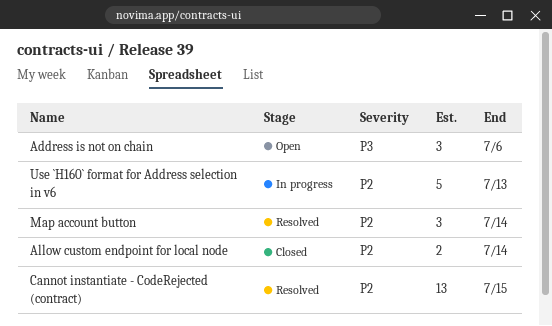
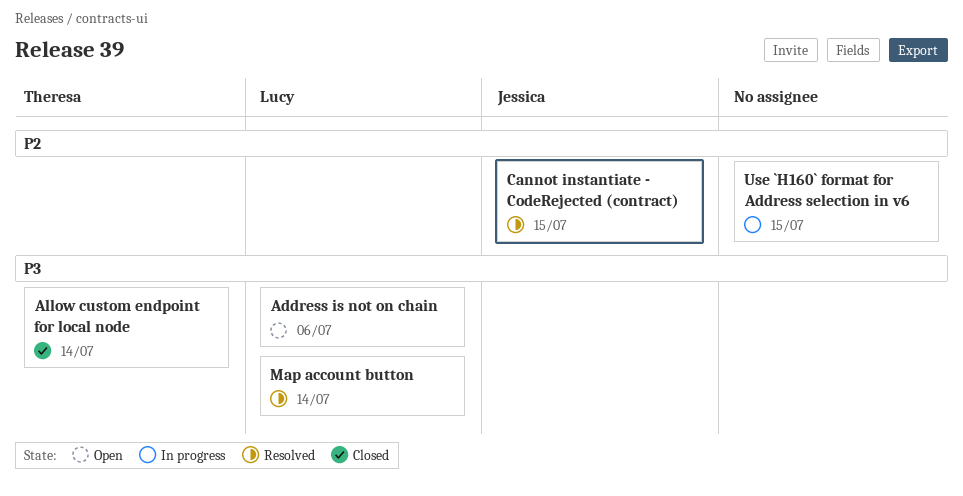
Allow custom endpoint for local node, priority: P2 -> P3
Map account button, priority: P2 -> P3
Use `H160` format for Address selection in v6, due: Jul 13 -> Jul 15

